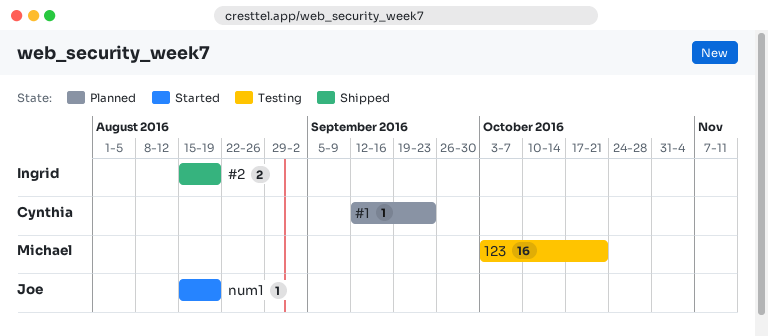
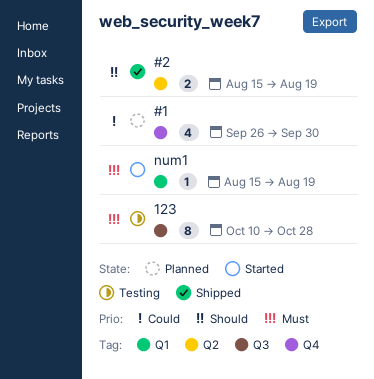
#1, estimate: 1 -> 4
#1, start: Sep 12 -> Sep 26
#1, due: Sep 23 -> Sep 30
123, estimate: 16 -> 8
123, start: Oct 3 -> Oct 10
123, due: Oct 21 -> Oct 28

